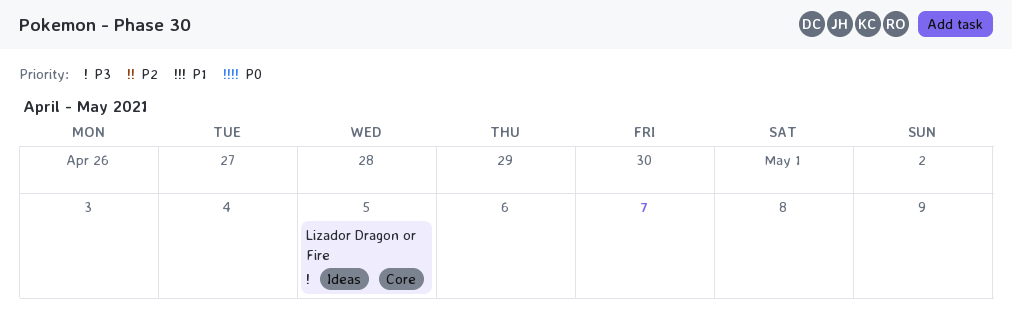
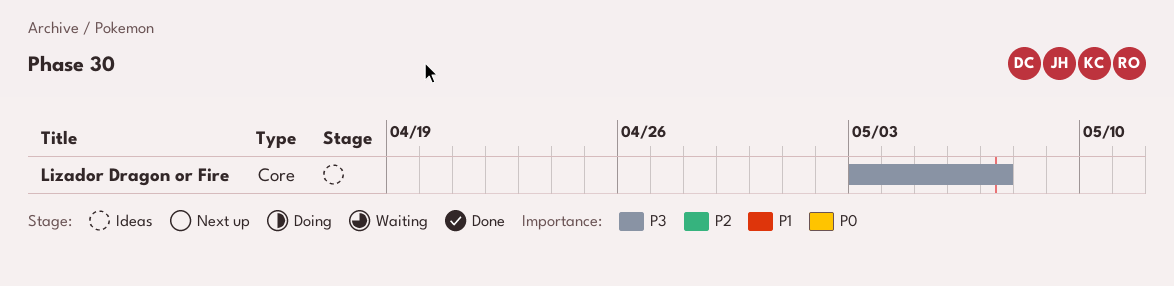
Lizador Dragon or Fire, due: May 5 -> May 7

